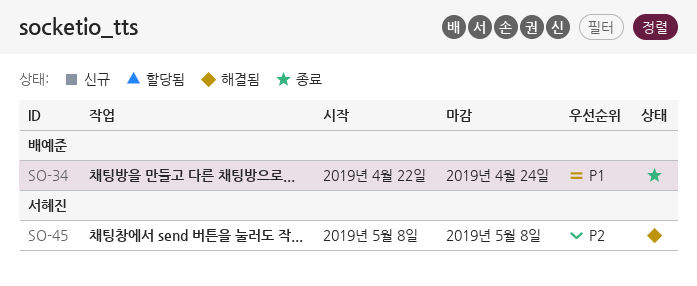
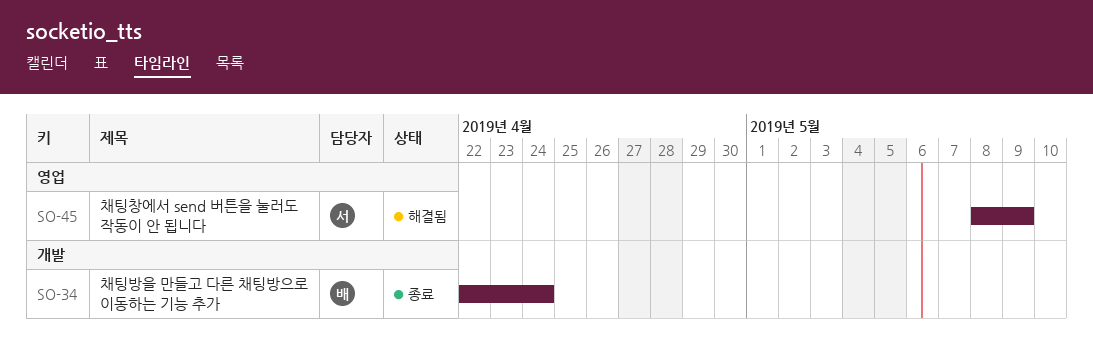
SO-45, due: May 8 -> May 9

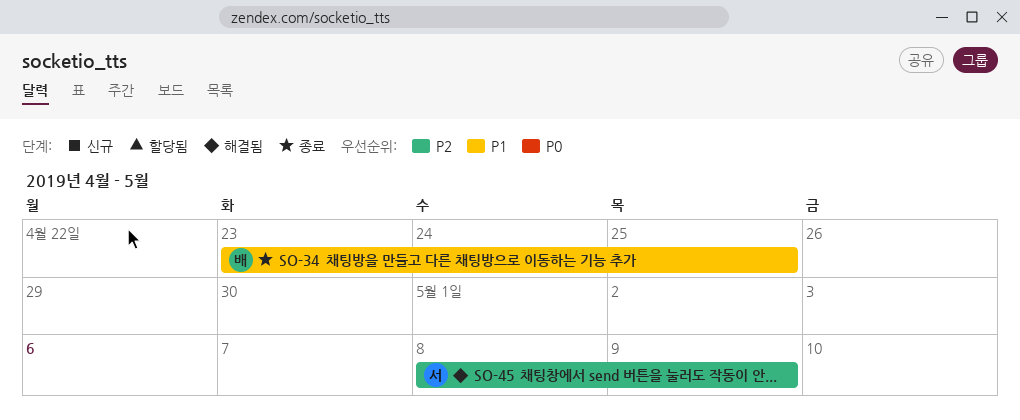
SO-34, start: Apr 22 -> Apr 23
SO-34, due: Apr 24 -> Apr 25

